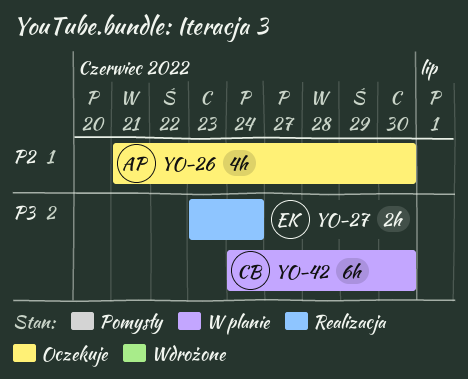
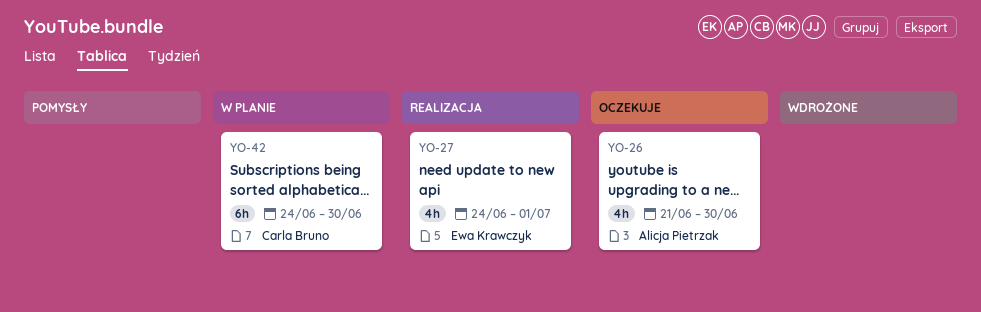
YO-27, estimate: 2h -> 4h
YO-27, start: Jun 23 -> Jun 24
YO-27, due: Jun 24 -> Jul 1

